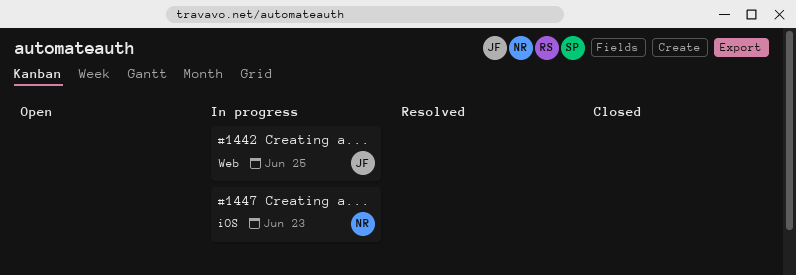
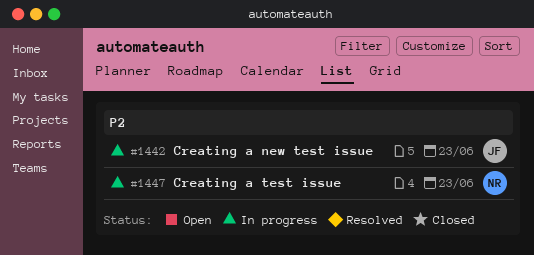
#1442, due: Jun 25 -> Jun 23

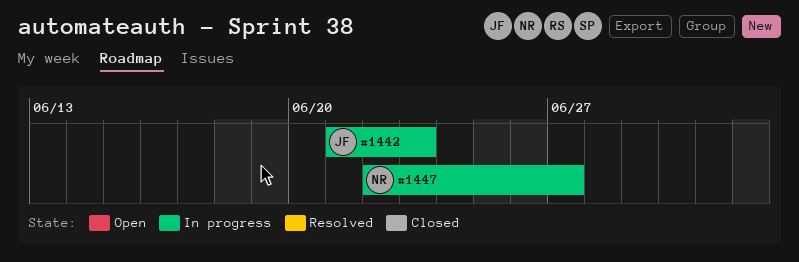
#1447, due: Jun 23 -> Jun 27

